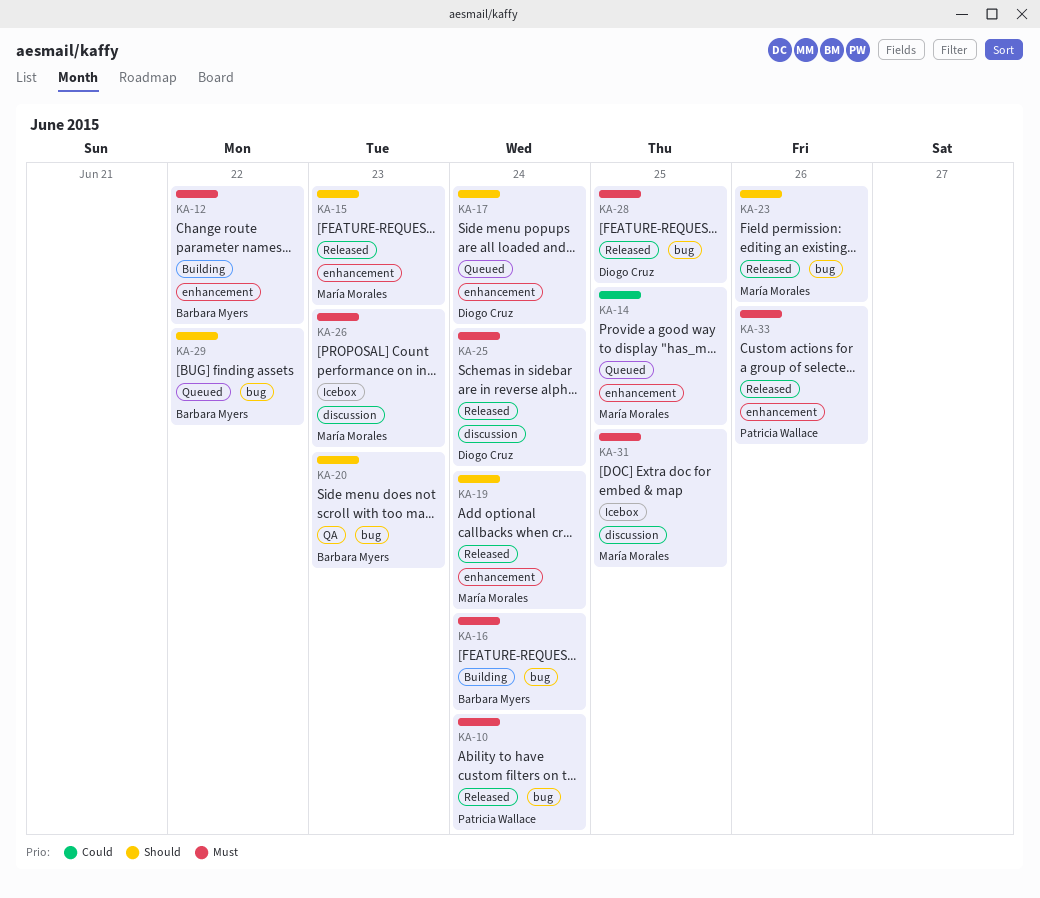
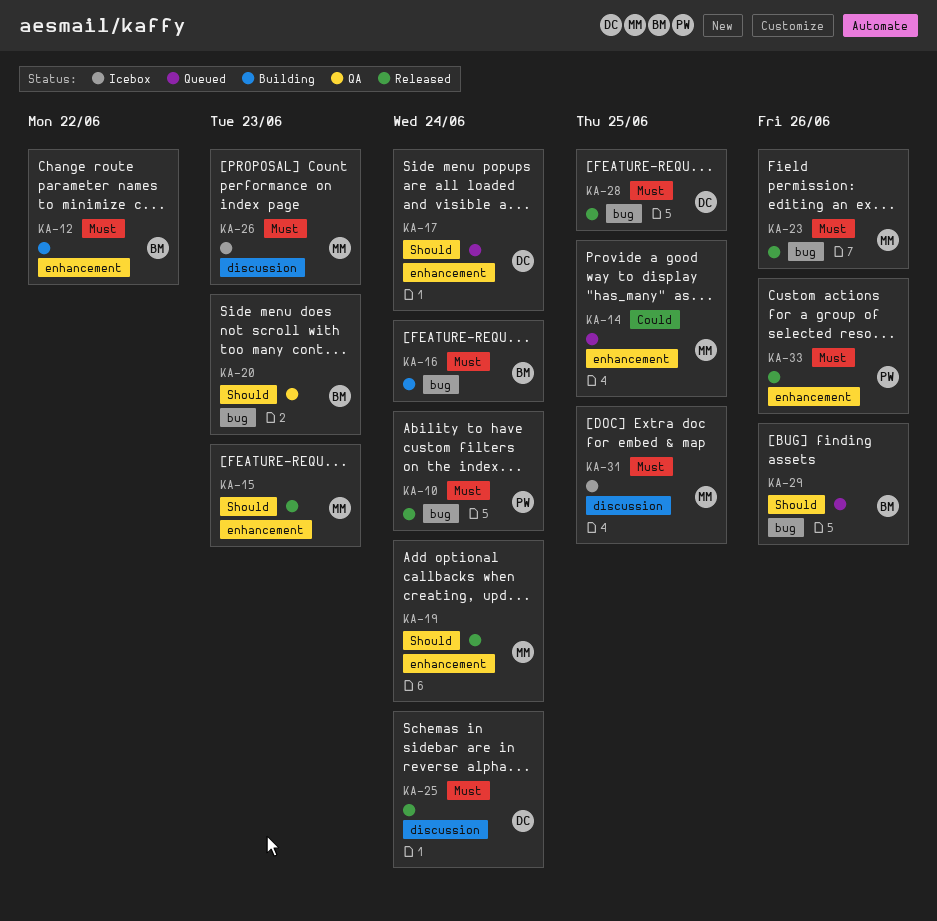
KA-23, priority: Should -> Must
KA-29, due: Jun 22 -> Jun 26

